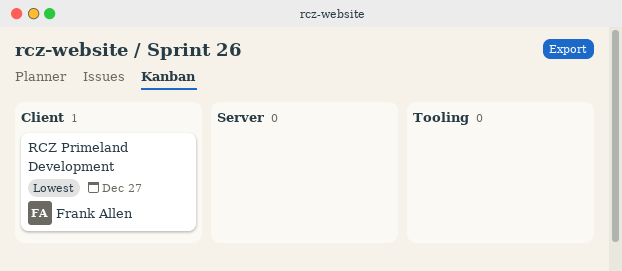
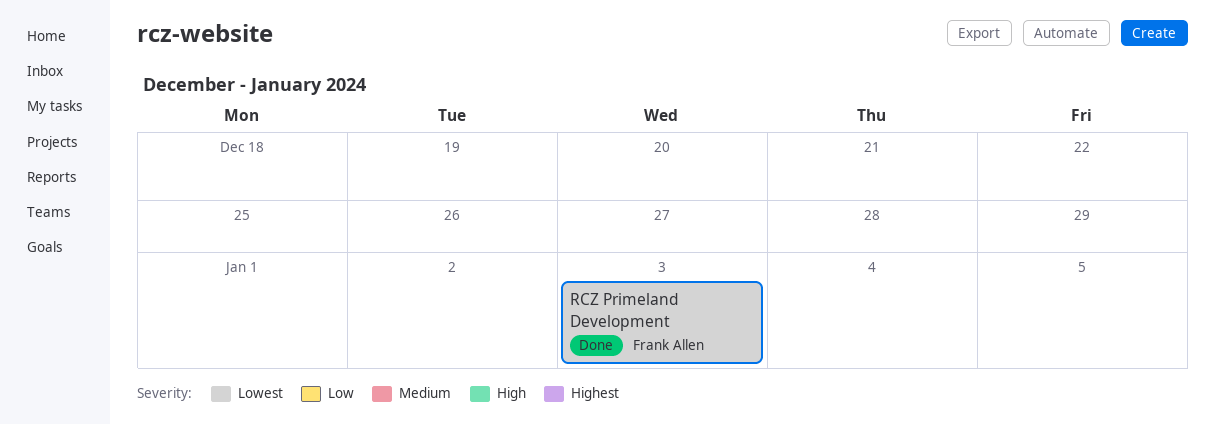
RCZ Primeland Development, due: Dec 27 -> Jan 3

